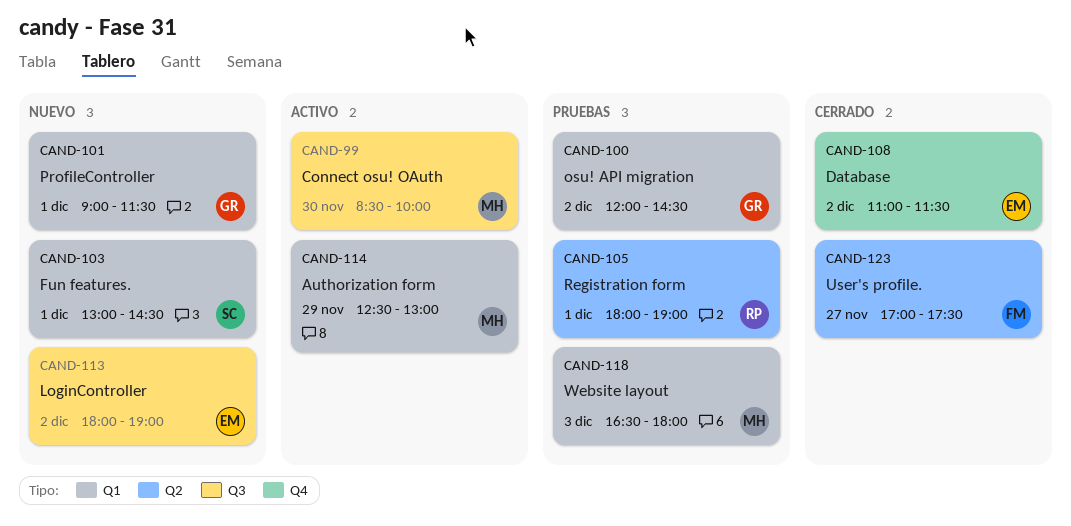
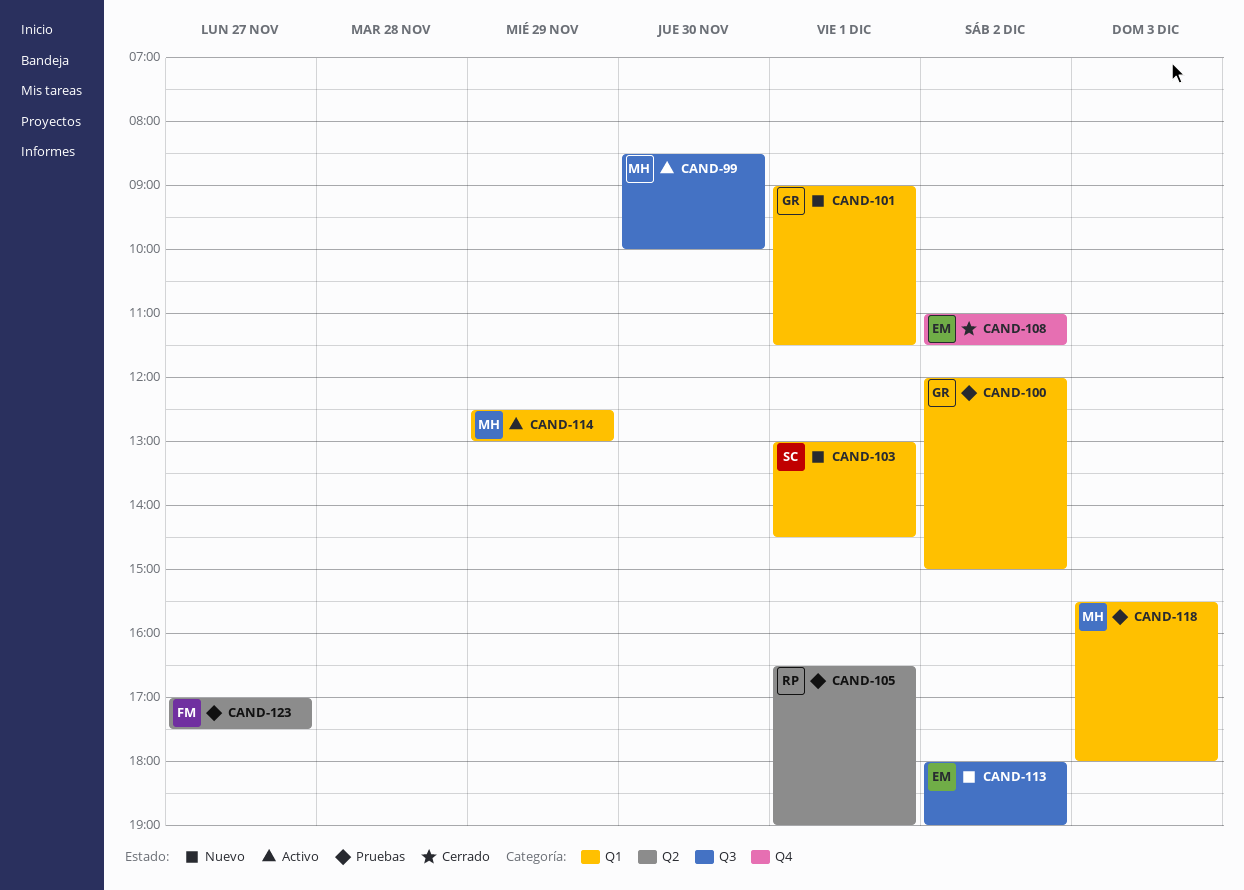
CAND-100, ends: 14:30 -> 15:00
CAND-105, begins: 18:00 -> 16:30
CAND-118, begins: 16:30 -> 15:30
CAND-123, status: Cerrado -> Pruebas

